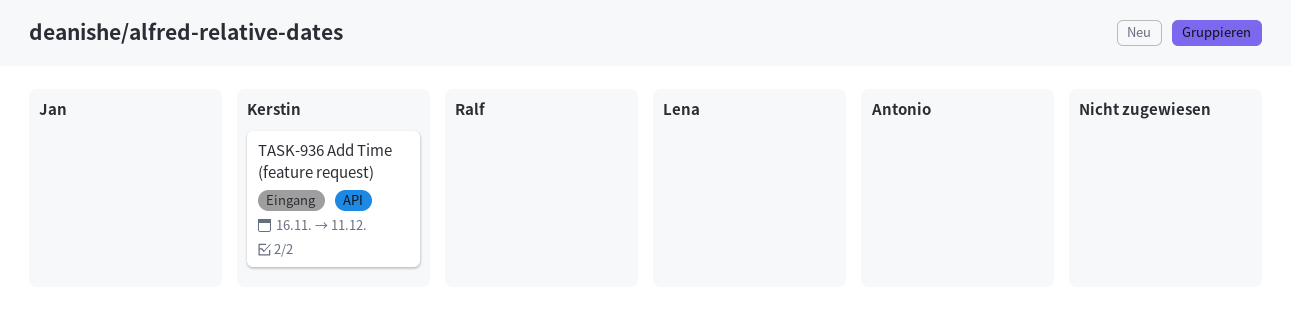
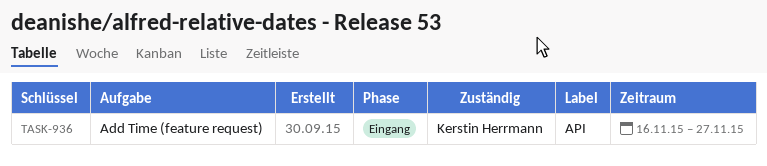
TASK-936, due: Dec 11 -> Nov 27

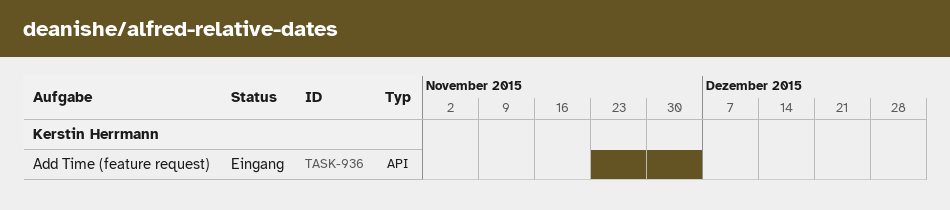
TASK-936, start: Nov 16 -> Nov 23
TASK-936, due: Nov 27 -> Dec 4

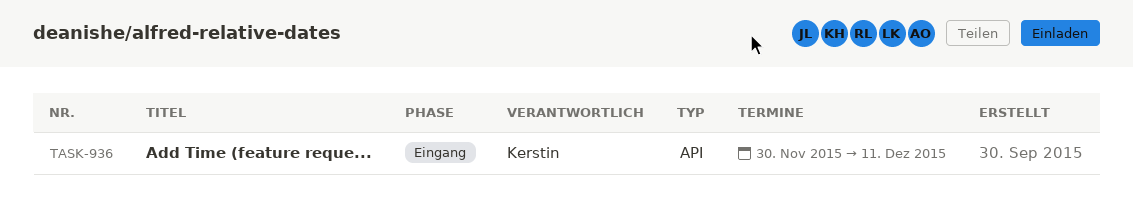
TASK-936, start: Nov 23 -> Nov 30
TASK-936, due: Dec 4 -> Dec 11

